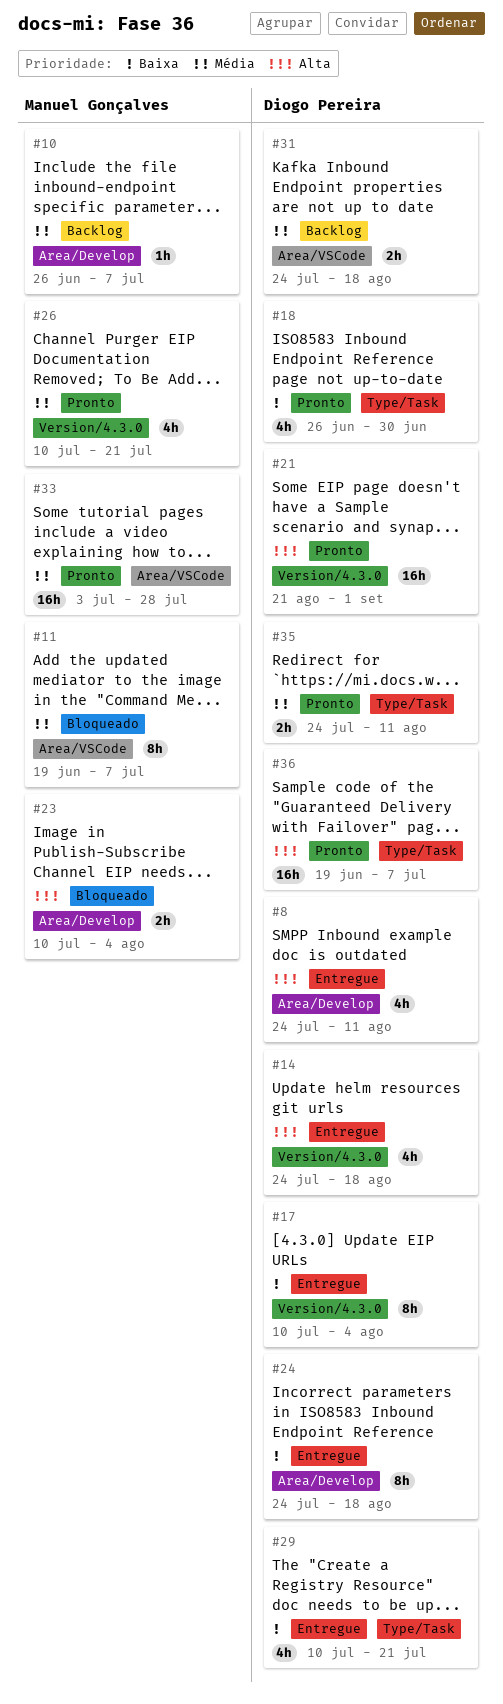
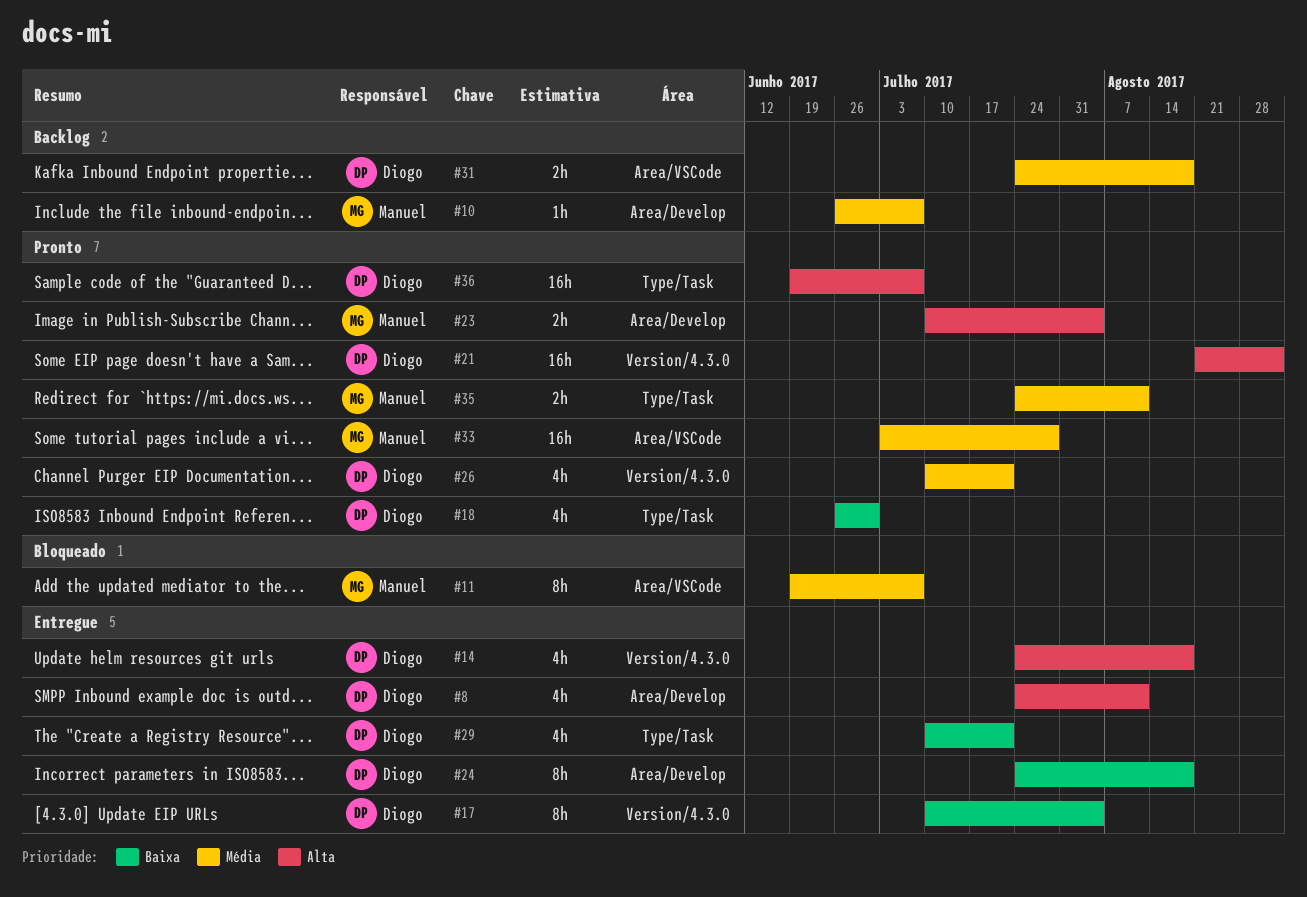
#23, status: Bloqueado -> Pronto
#26, owner: Manuel Gonçalves -> Diogo Pereira
#35, owner: Diogo Pereira -> Manuel Gonçalves

